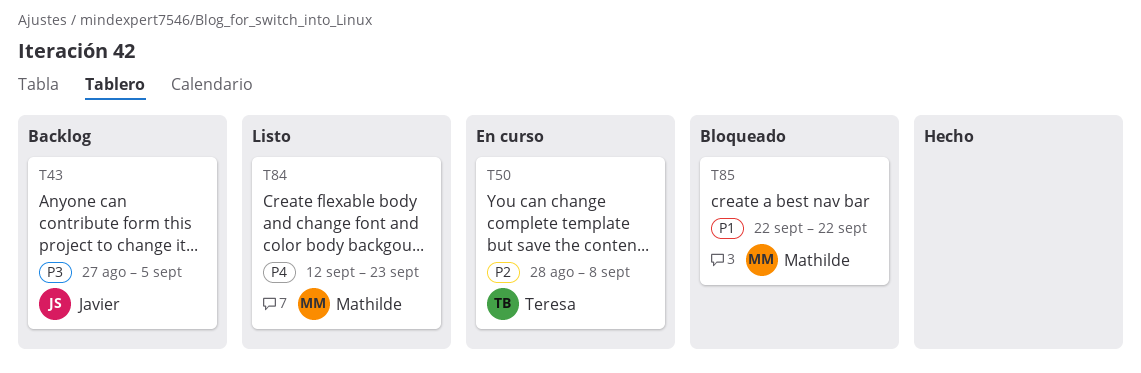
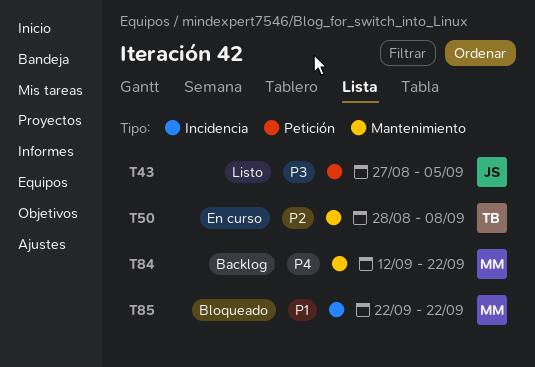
T43, status: Backlog -> Listo
T84, status: Listo -> Backlog
T84, due: Sep 23 -> Sep 22

